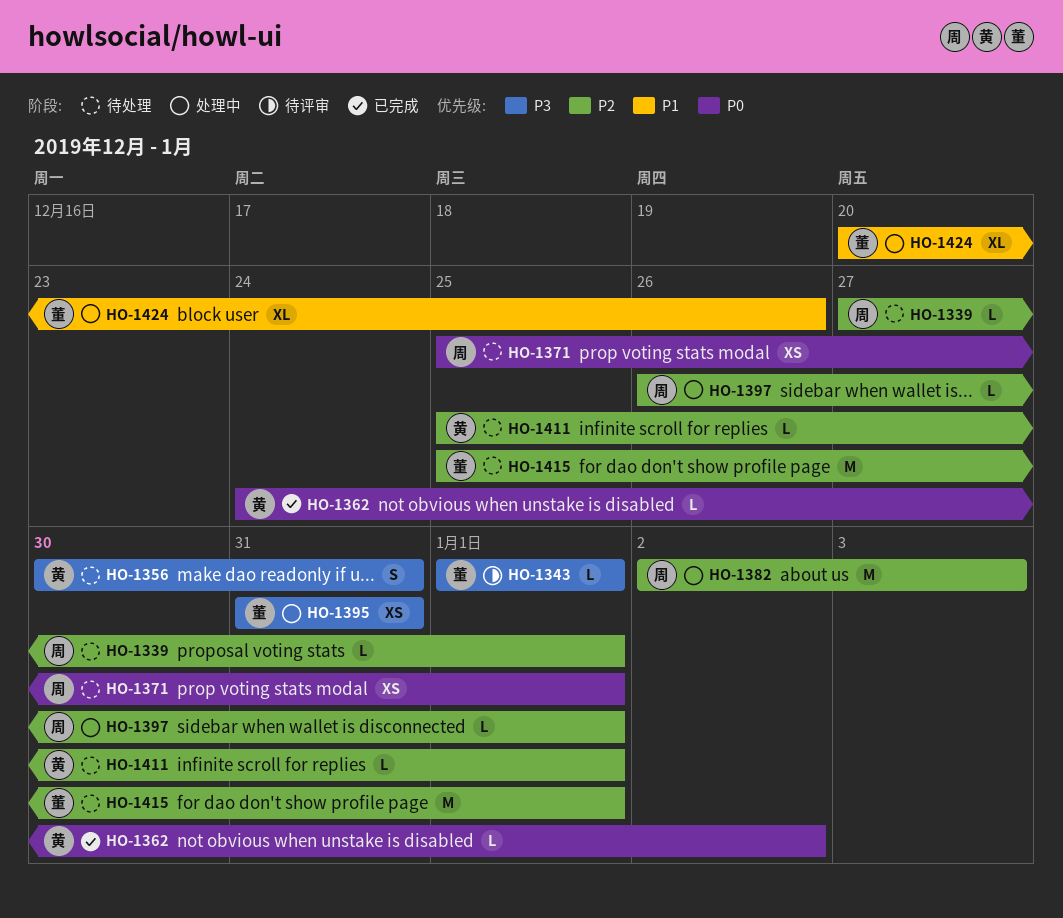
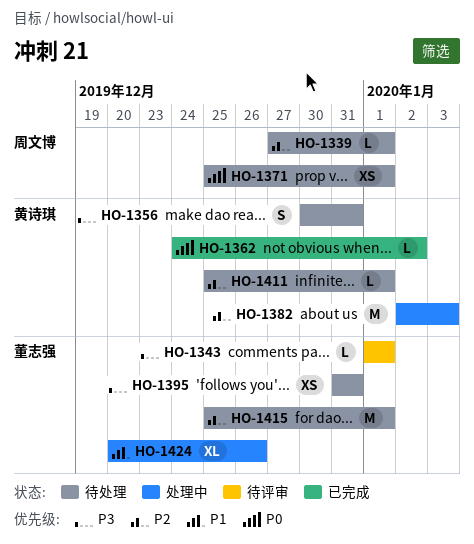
HO-1382, owner: 周文博 -> 黄诗琪
HO-1395, status: 处理中 -> 待处理
HO-1397: present -> none

